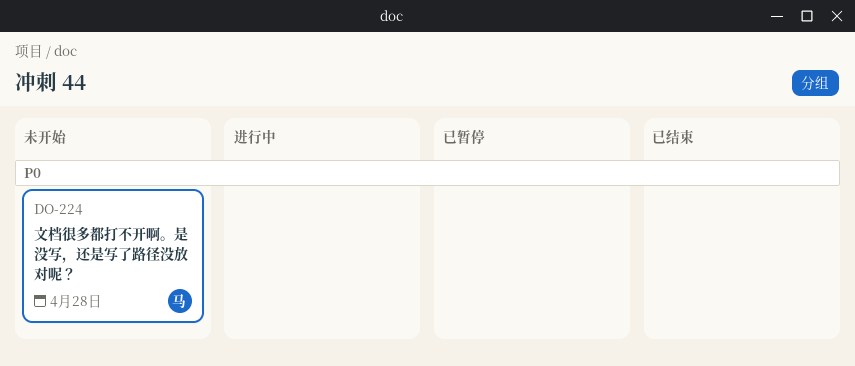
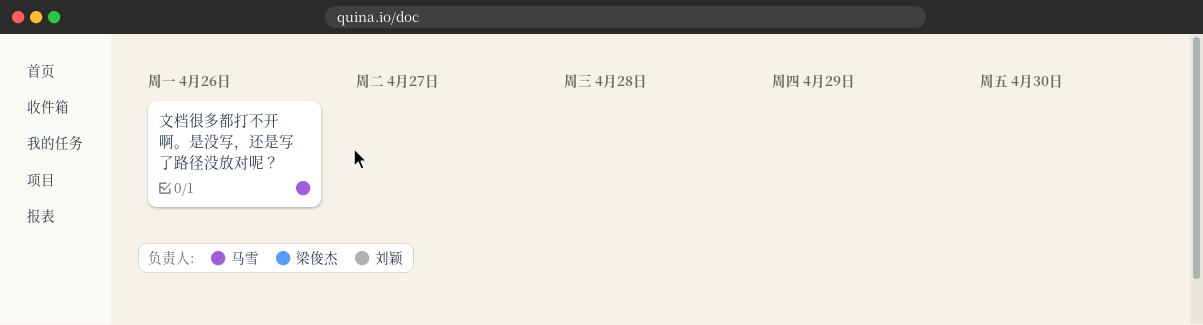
文档很多都打不开啊。是没写，还是写了路径没放对呢？, due: Apr 28 -> Apr 26

